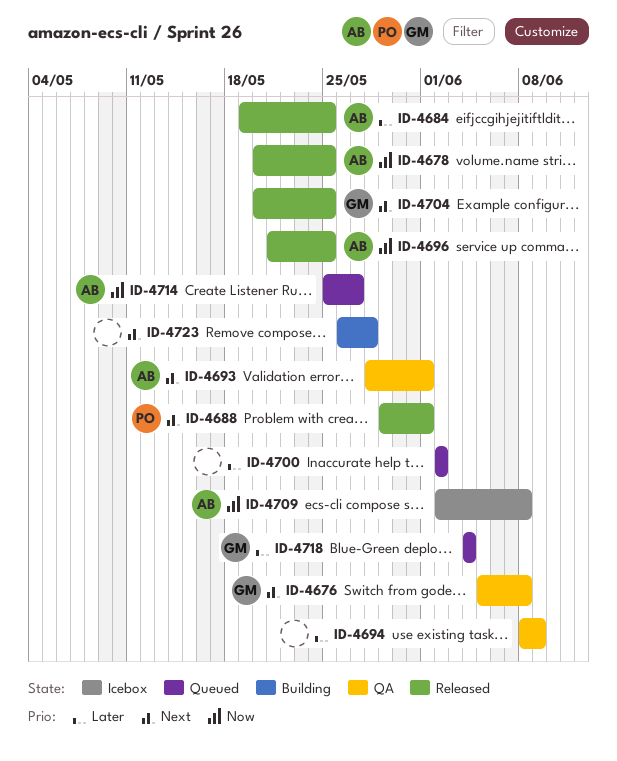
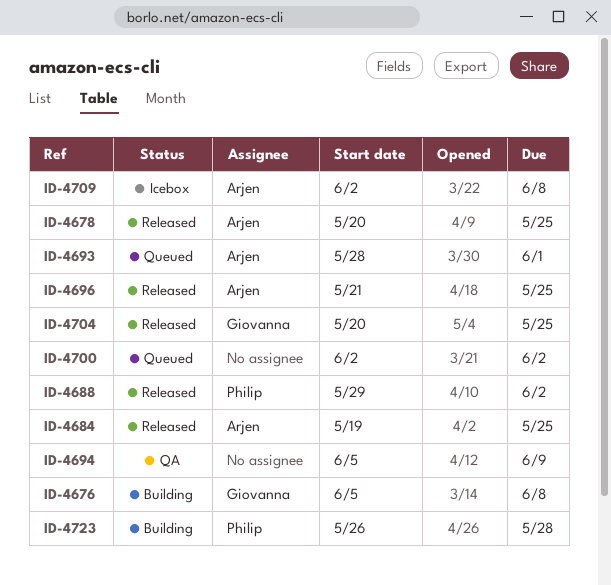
ID-4676, status: QA -> Building
ID-4688, due: Jun 1 -> Jun 2
ID-4693, status: QA -> Queued
ID-4694, start: Jun 8 -> Jun 5
ID-4714: present -> none
ID-4718: present -> none
ID-4723, owner: none -> Philip

